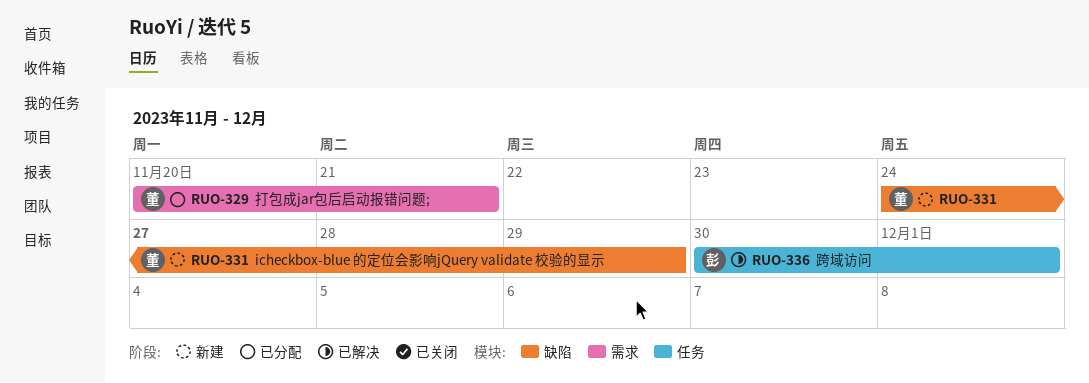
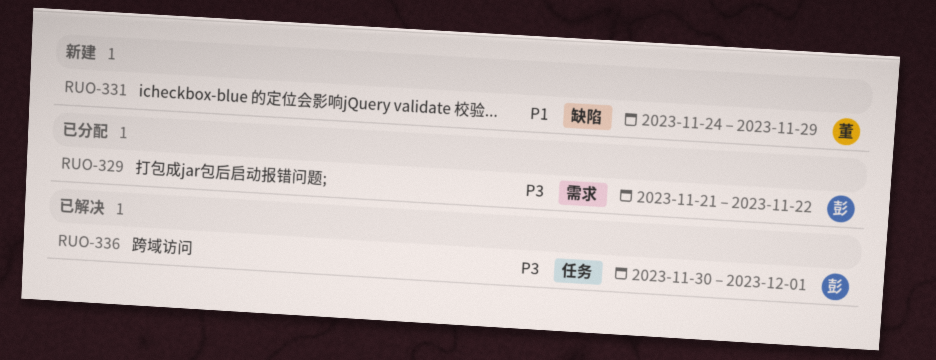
RUO-329, owner: 董 -> 彭
RUO-329, start: Nov 20 -> Nov 21
RUO-329, due: Nov 21 -> Nov 22

